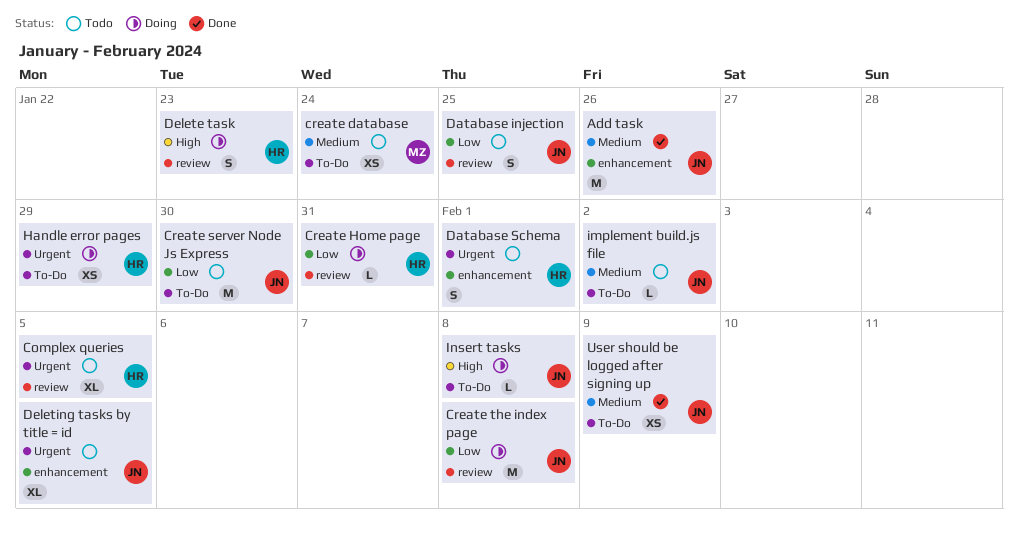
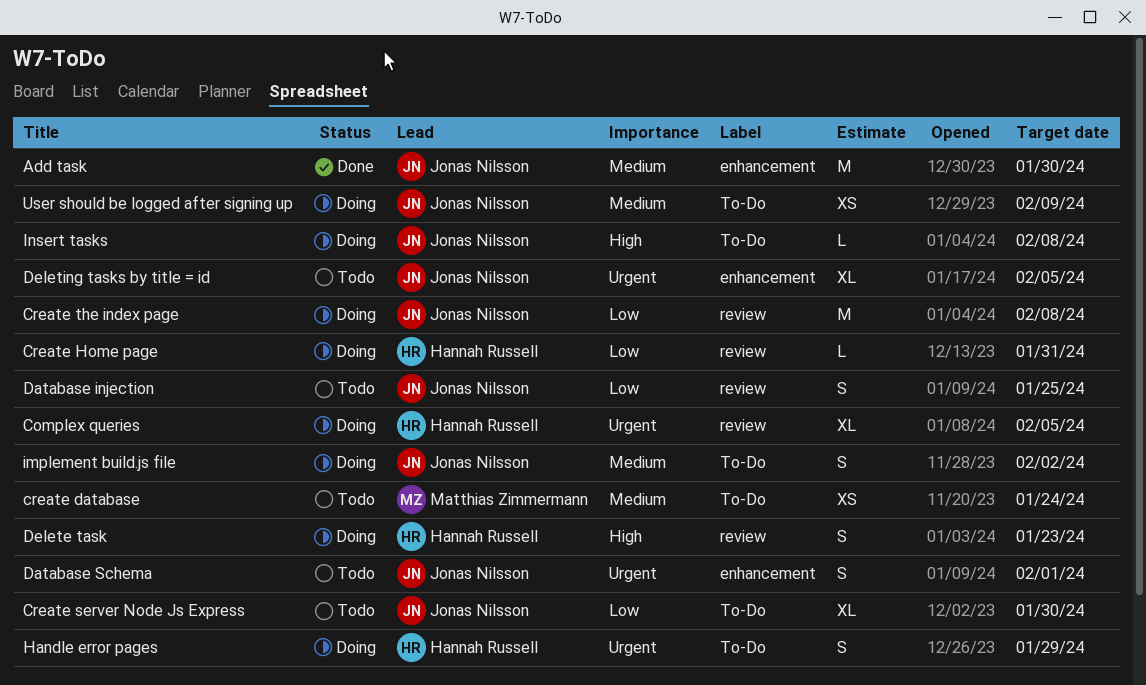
Add task, due: Jan 26 -> Jan 30
Complex queries, status: Todo -> Doing
Create server Node Js Express, estimate: M -> XL
Database Schema, owner: Hannah Russell -> Jonas Nilsson
Handle error pages, estimate: XS -> S
implement build.js file, status: Todo -> Doing
implement build.js file, estimate: L -> S
User should be logged after signing up, status: Done -> Doing

